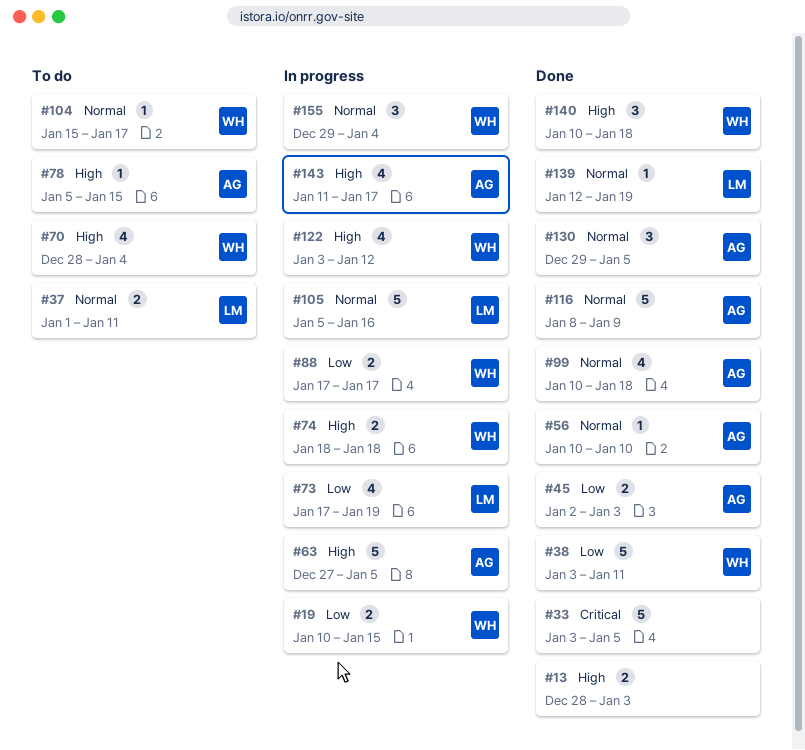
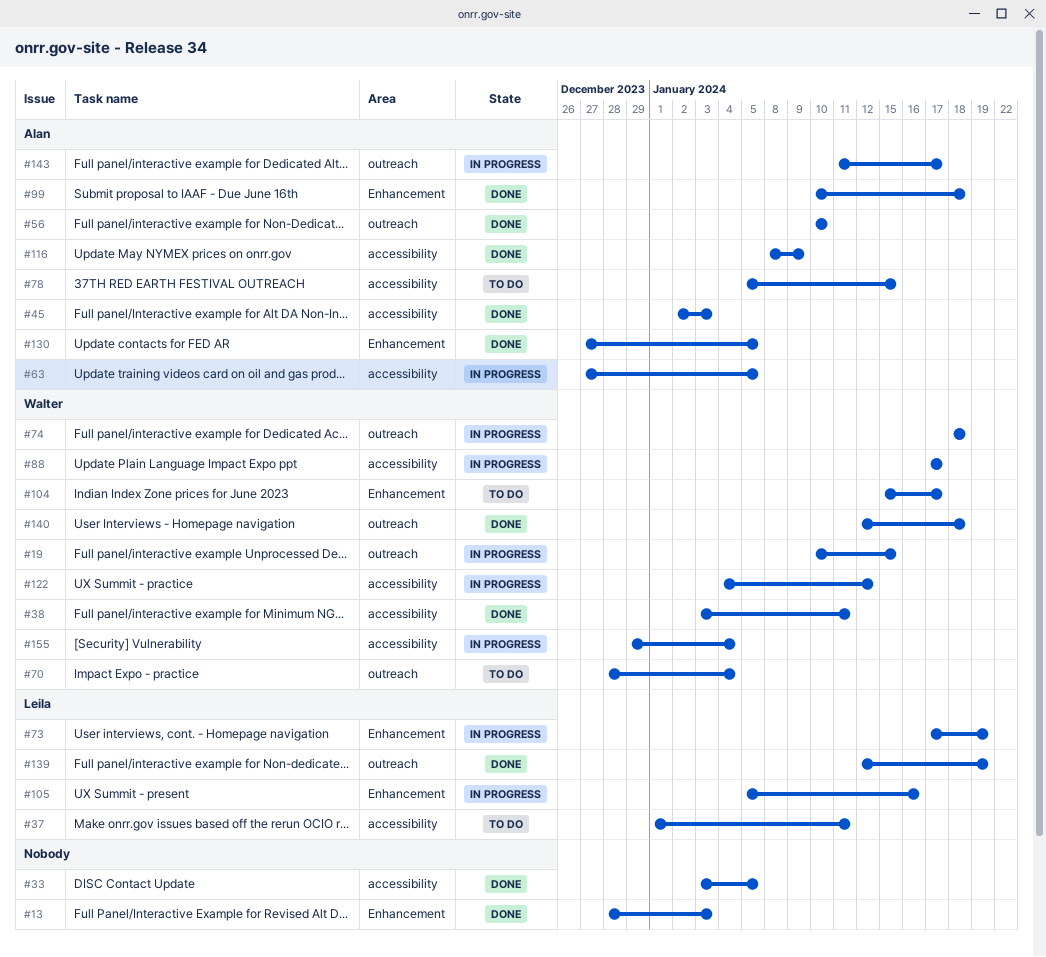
#122, start: Jan 3 -> Jan 4
#130, start: Dec 29 -> Dec 27
#140, start: Jan 10 -> Jan 12

